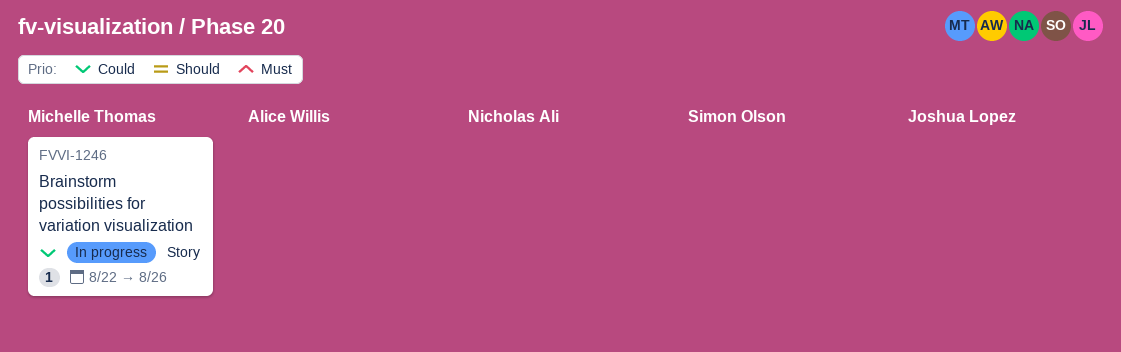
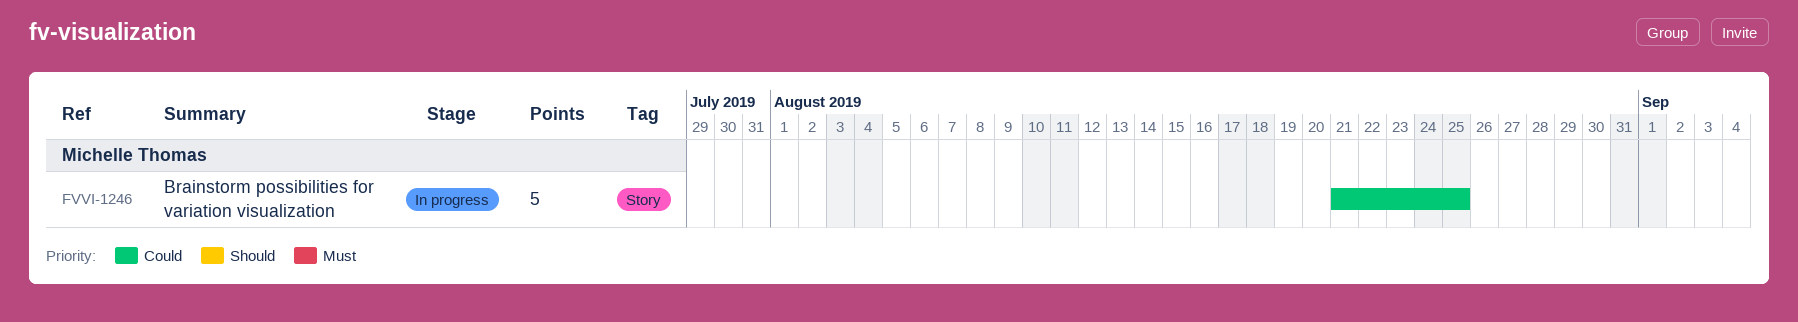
FVVI-1246, estimate: 1 -> 5
FVVI-1246, start: Aug 22 -> Aug 21
FVVI-1246, due: Aug 26 -> Aug 25

